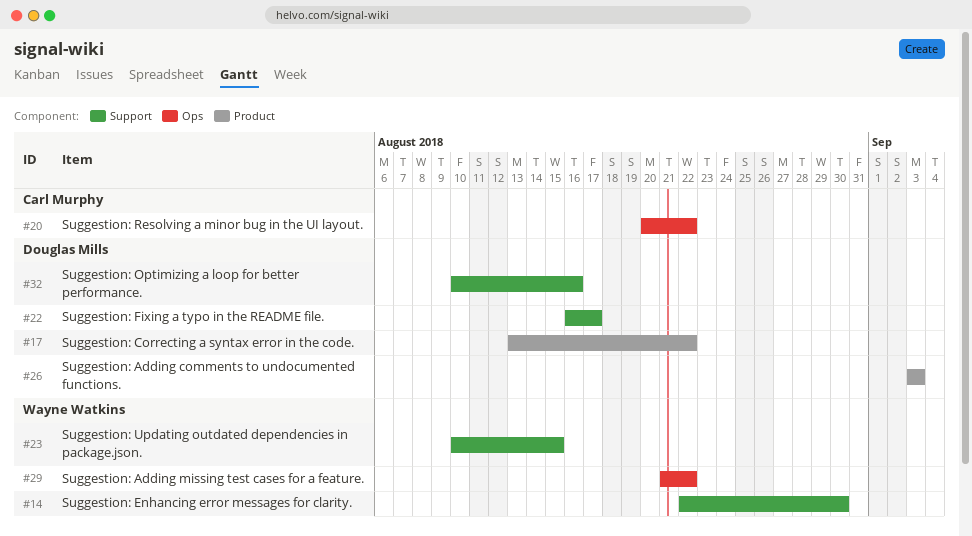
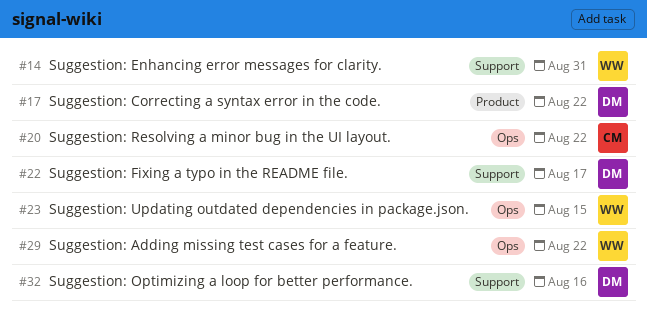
#14, due: Aug 30 -> Aug 31
#23, label: Support -> Ops
#26: present -> none

